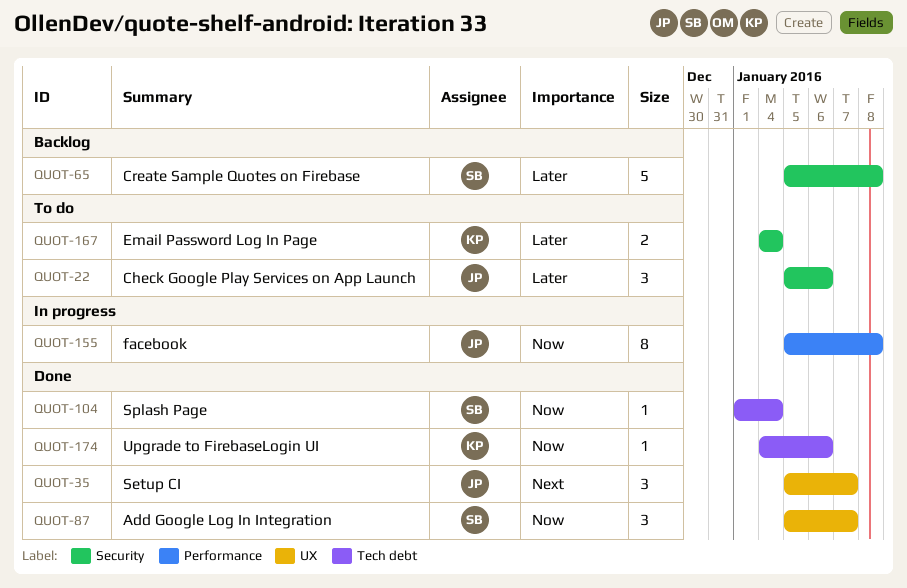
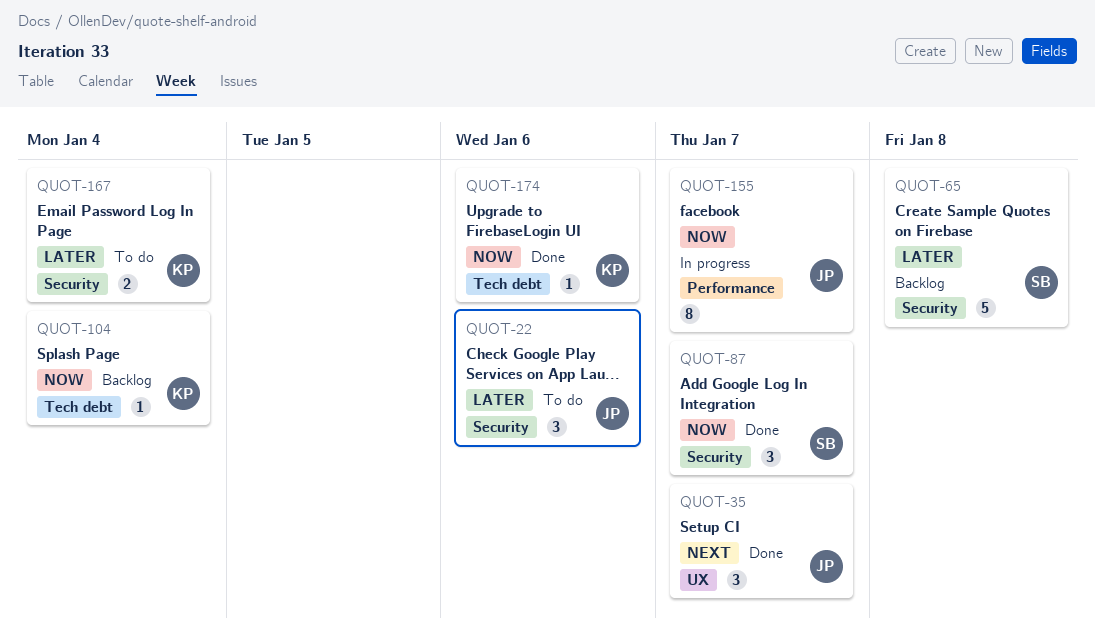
QUOT-87, label: UX -> Security
QUOT-104, status: Done -> Backlog
QUOT-104, owner: SB -> KP
QUOT-155, due: Jan 8 -> Jan 7

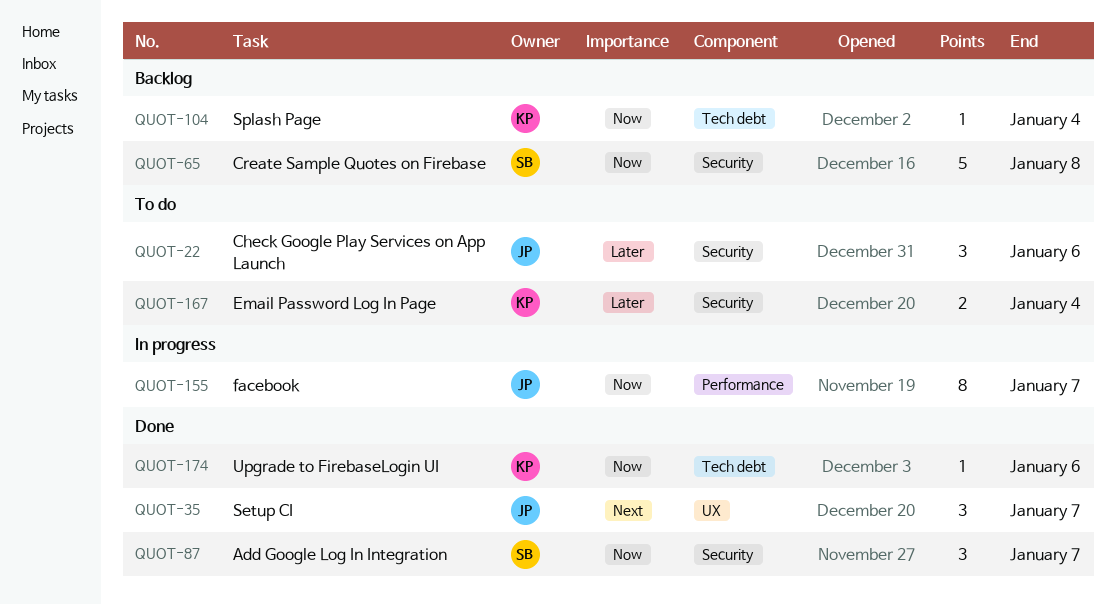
QUOT-65, priority: Later -> Now

